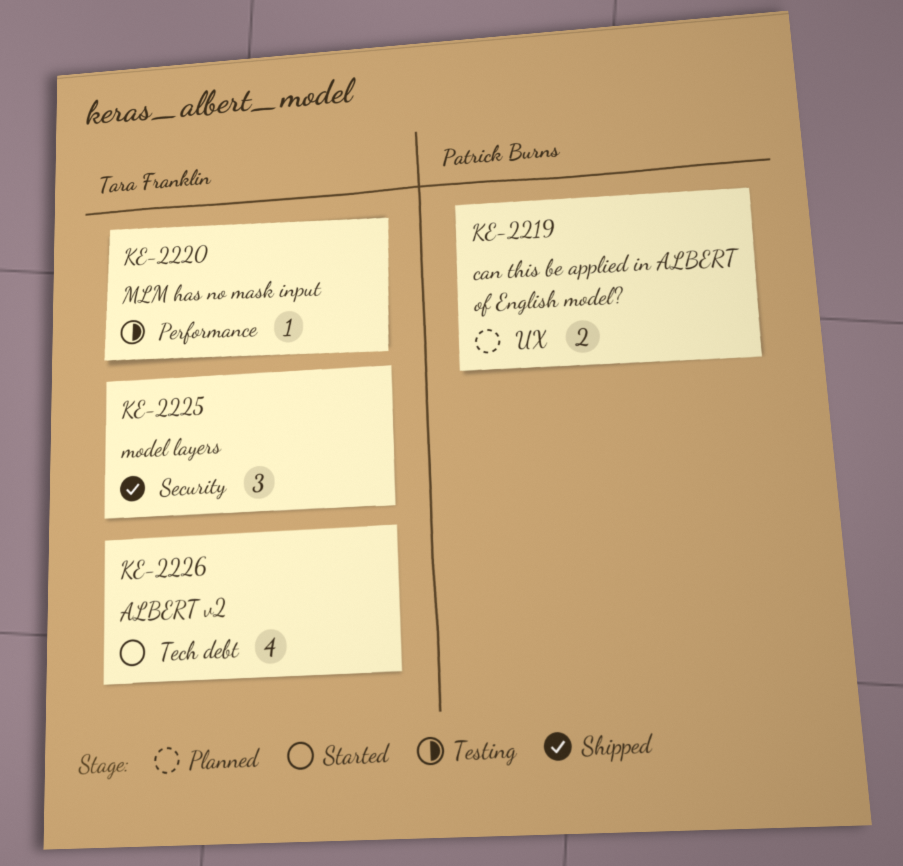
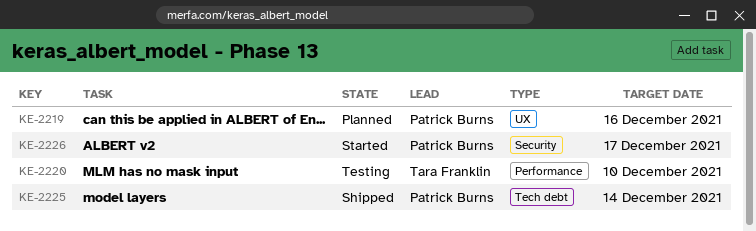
KE-2225, owner: Tara Franklin -> Patrick Burns
KE-2225, label: Security -> Tech debt
KE-2226, owner: Tara Franklin -> Patrick Burns
KE-2226, label: Tech debt -> Security

